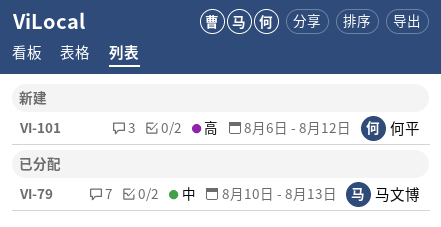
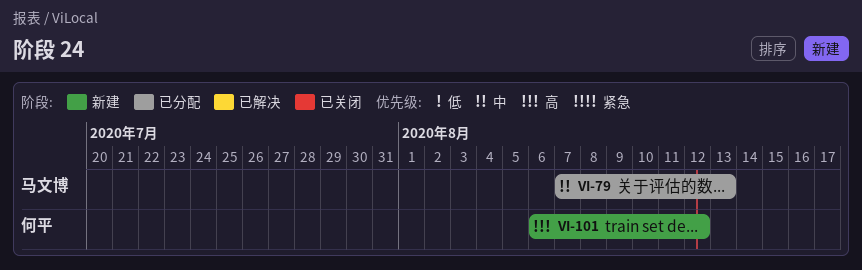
VI-79, start: Aug 10 -> Aug 7

